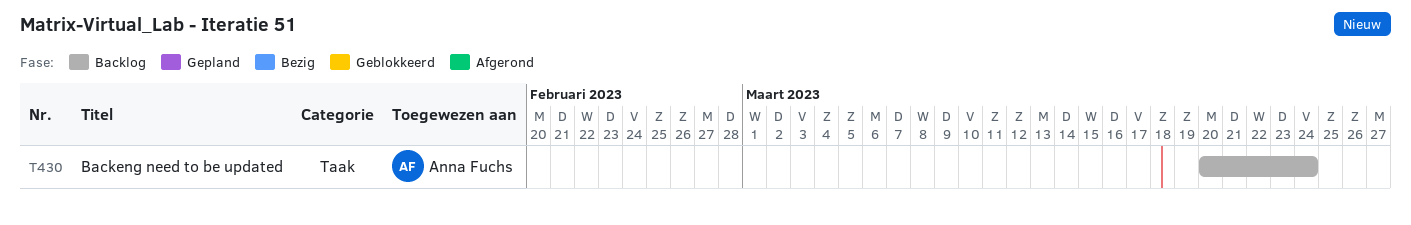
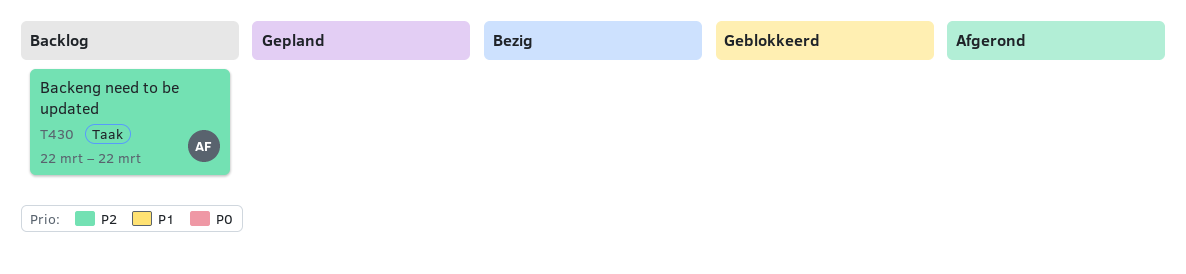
T430, start: Mar 20 -> Mar 22
T430, due: Mar 24 -> Mar 22

